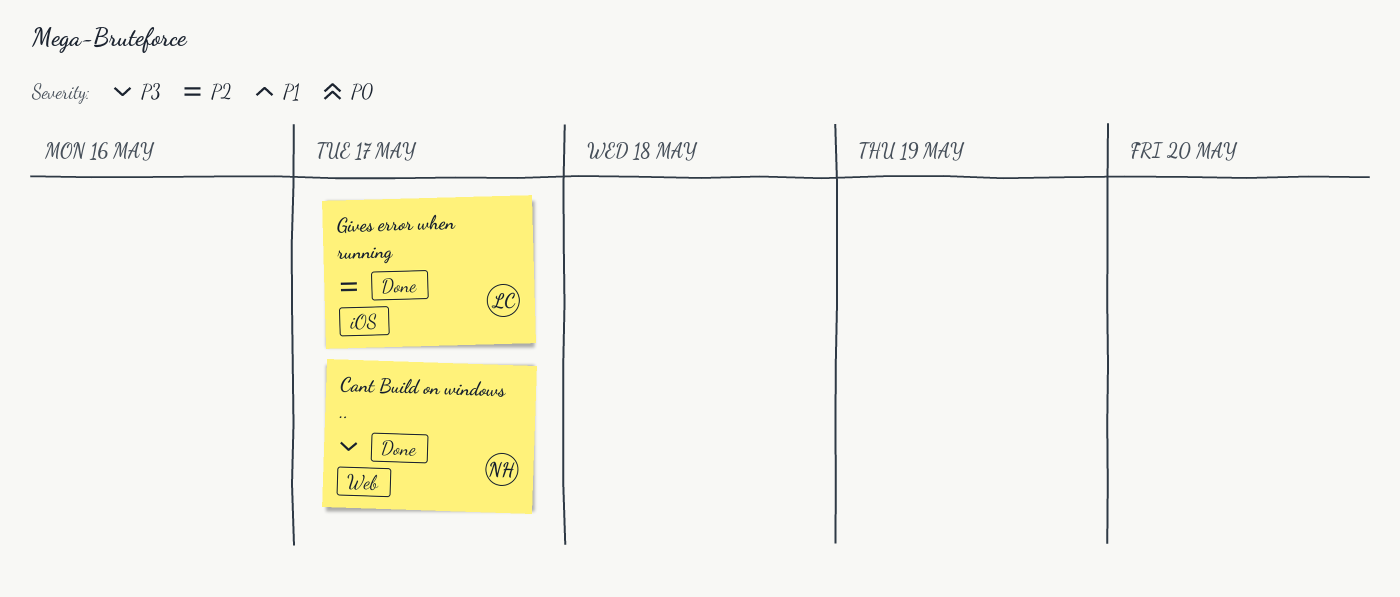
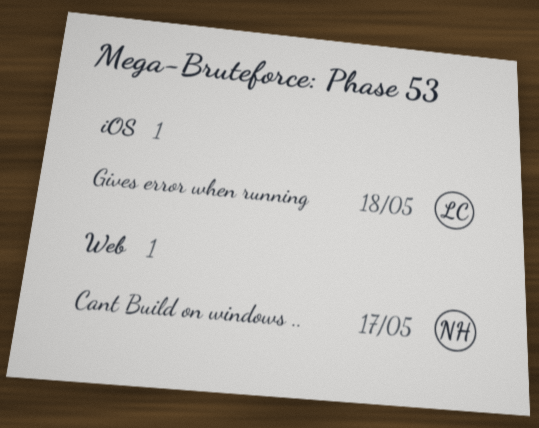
Gives error when running, due: May 17 -> May 18

